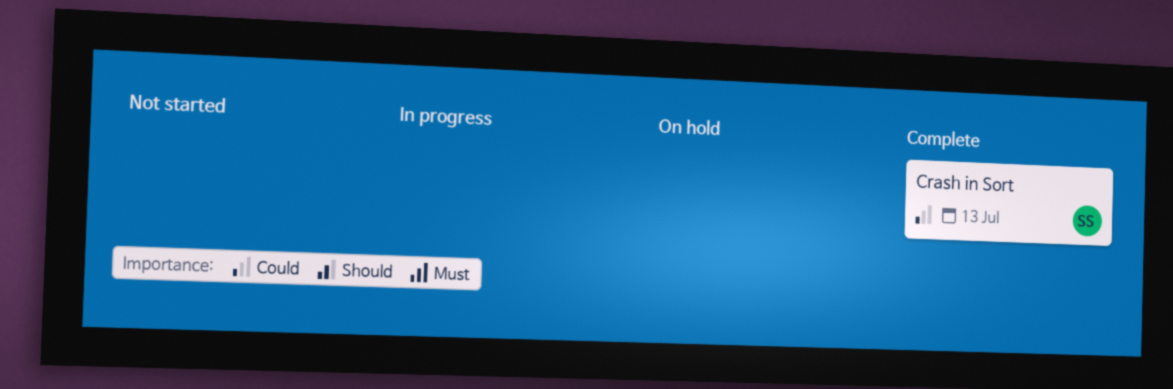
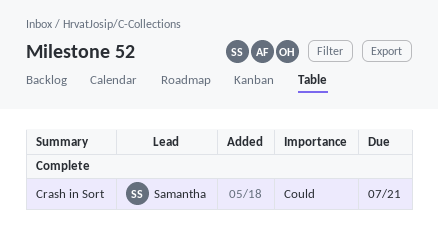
Crash in Sort, due: Jul 13 -> Jul 21

